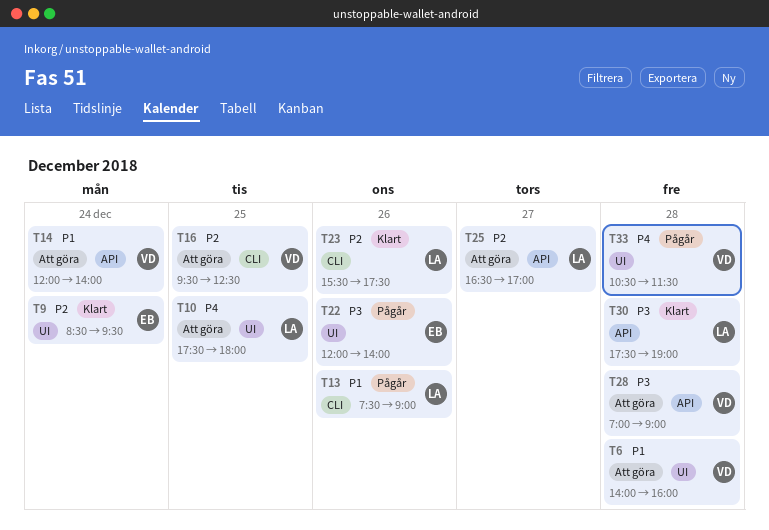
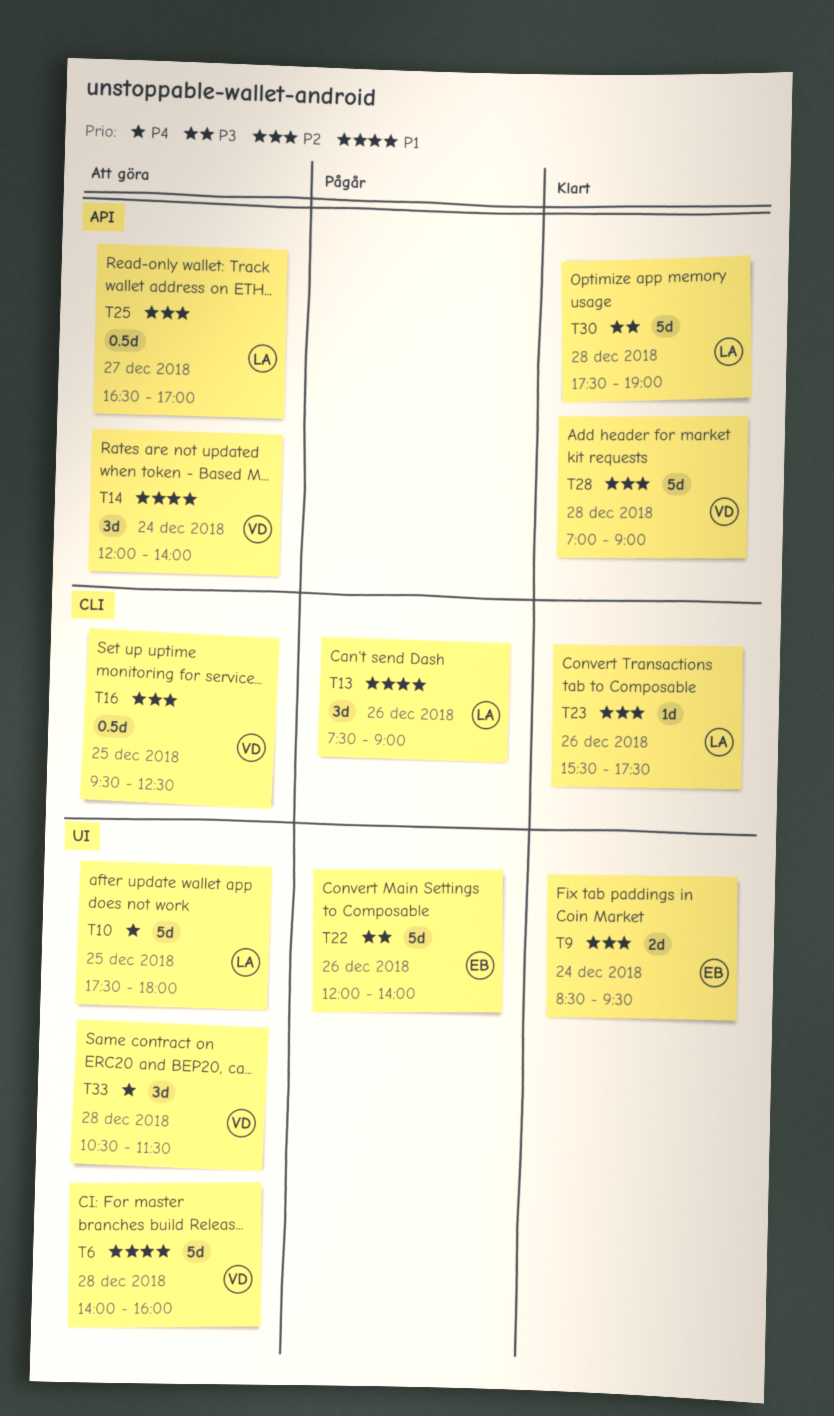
T28, status: Att göra -> Klart
T28, priority: P3 -> P2
T33, status: Pågår -> Att göra

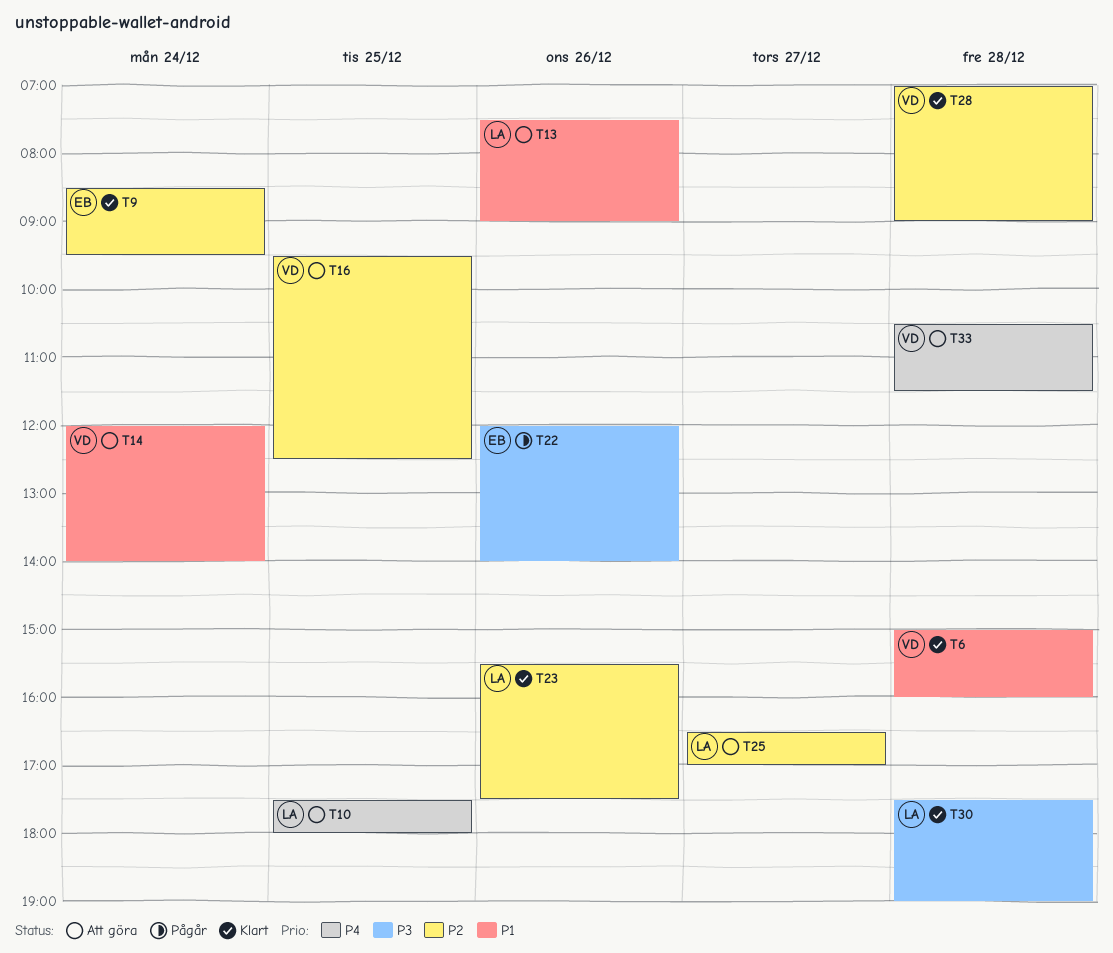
T6, status: Att göra -> Klart
T6, begins: 14:00 -> 15:00
T13, status: Pågår -> Att göra

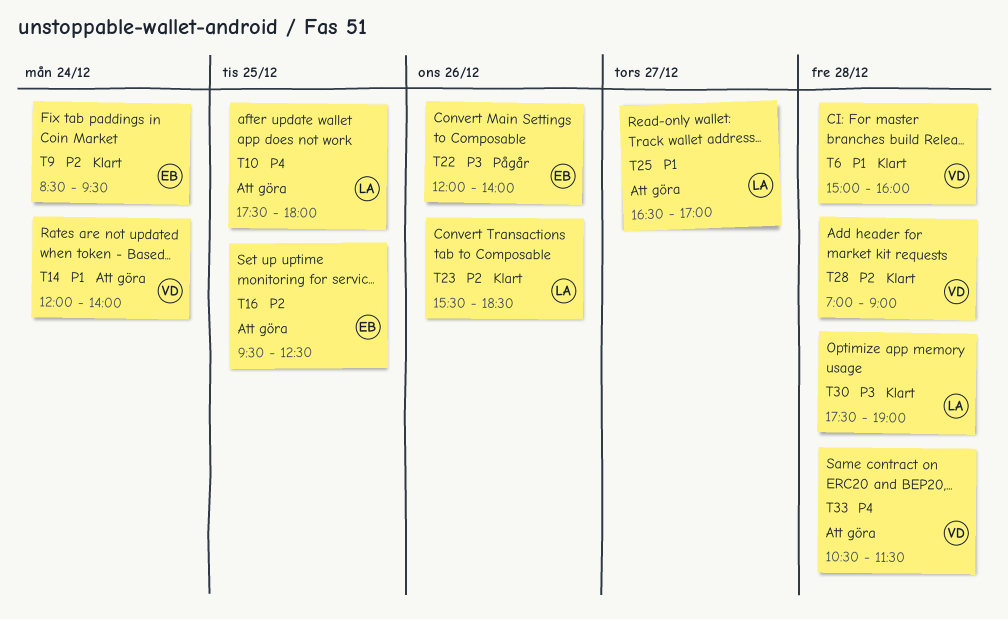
T13: present -> none
T16, owner: VD -> EB
T23, ends: 17:30 -> 18:30
T25, priority: P2 -> P1

